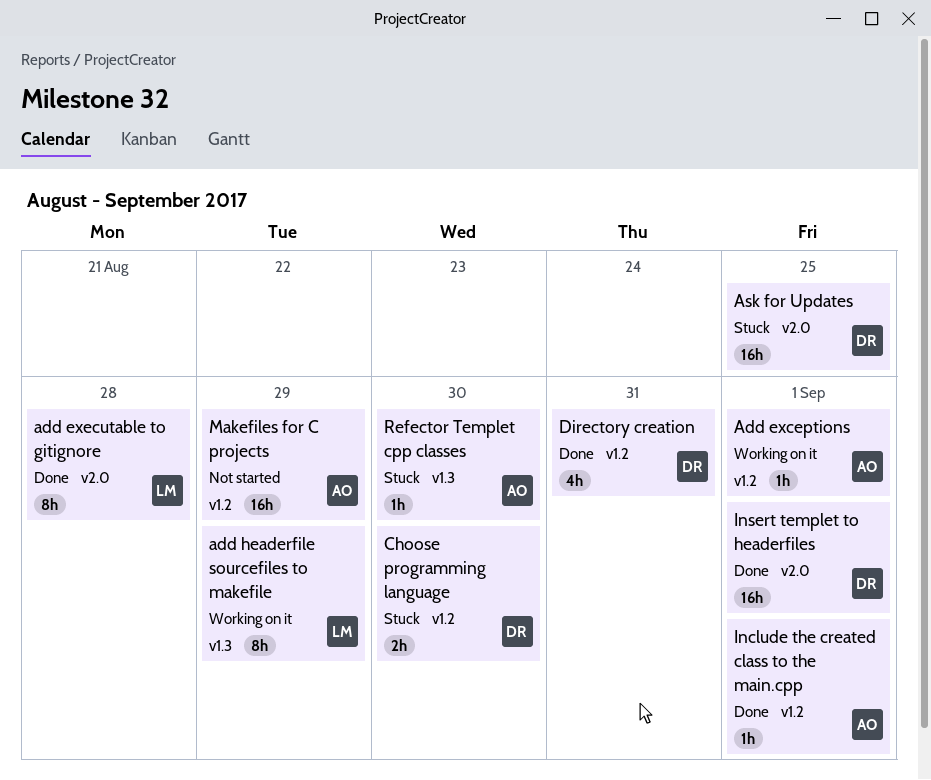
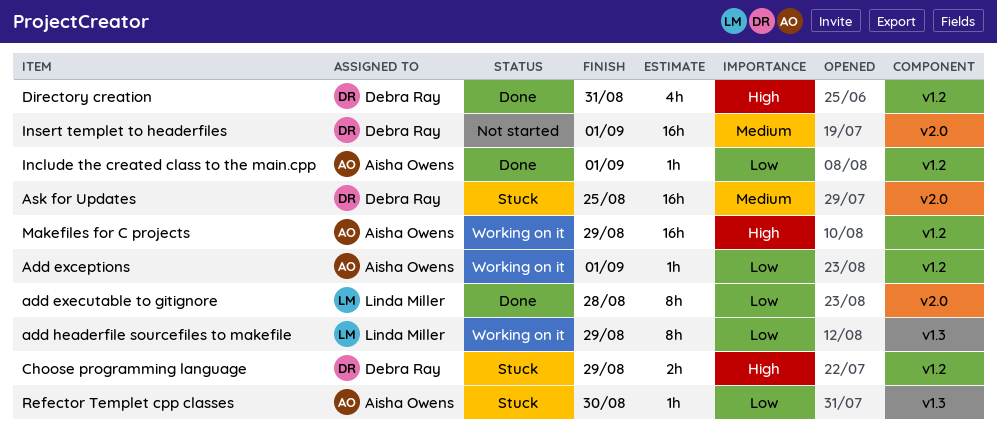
Choose programming language, due: Aug 30 -> Aug 29
Insert templet to headerfiles, status: Done -> Not started
Makefiles for C projects, status: Not started -> Working on it

